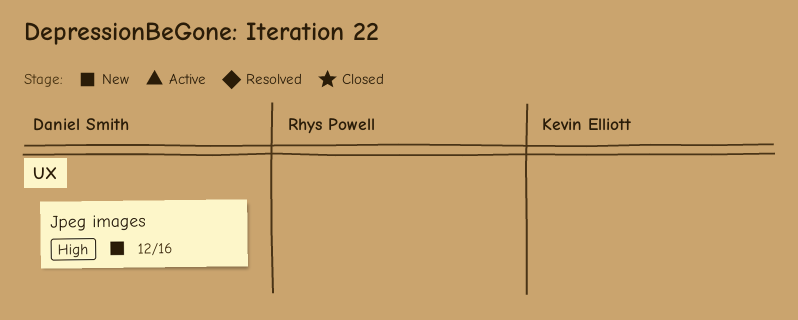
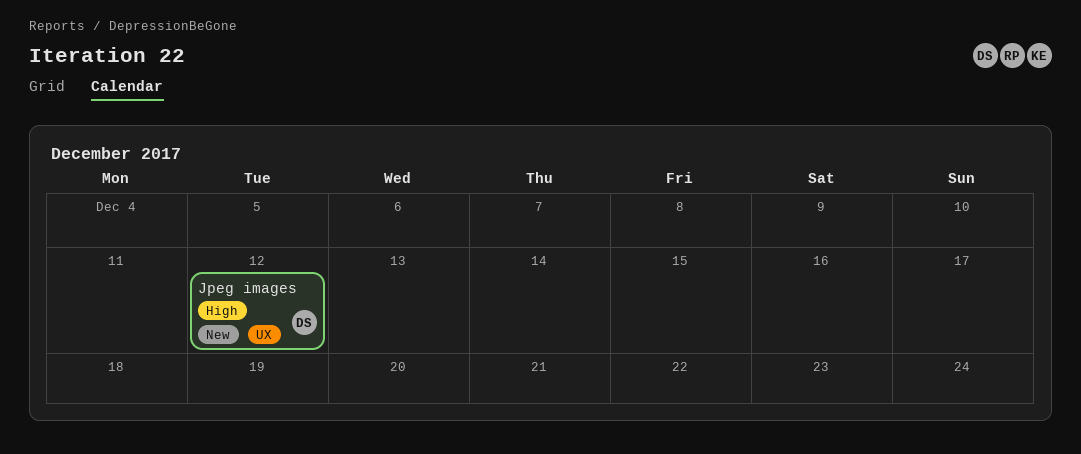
Jpeg images, due: Dec 16 -> Dec 12

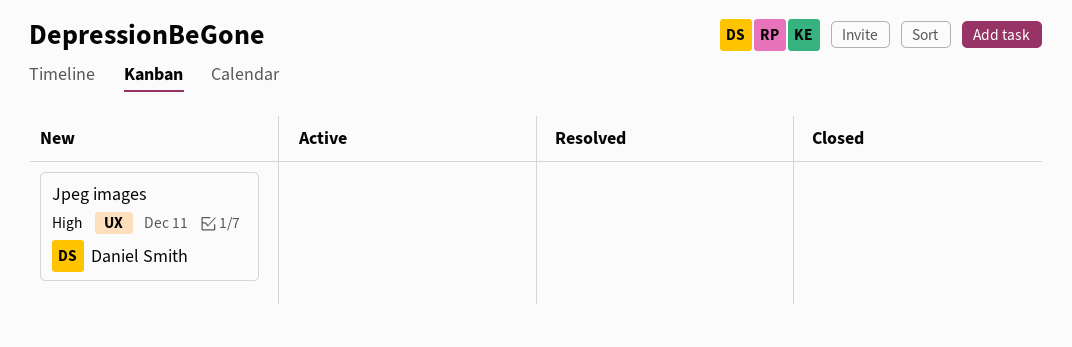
Jpeg images, due: Dec 12 -> Dec 11

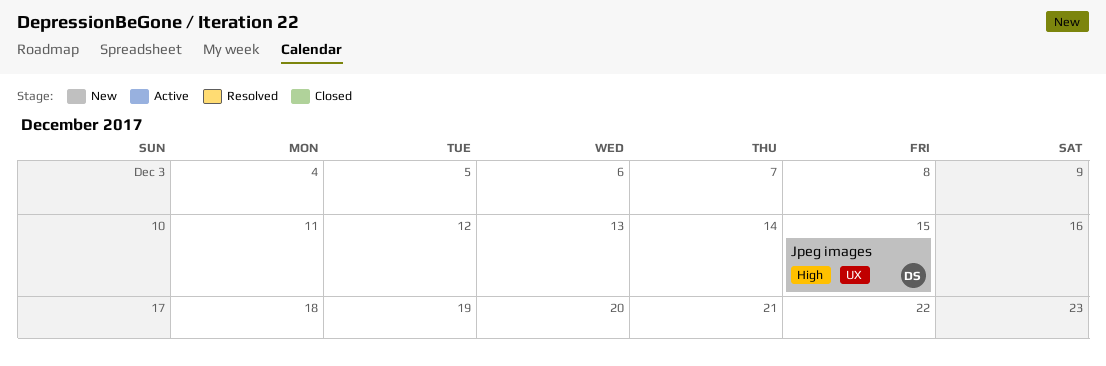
Jpeg images, due: Dec 11 -> Dec 15

